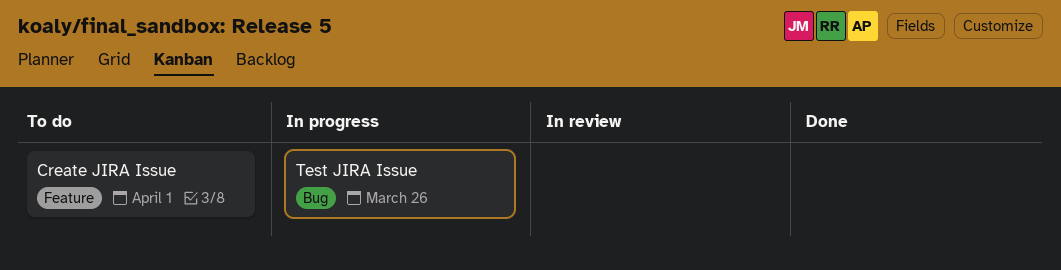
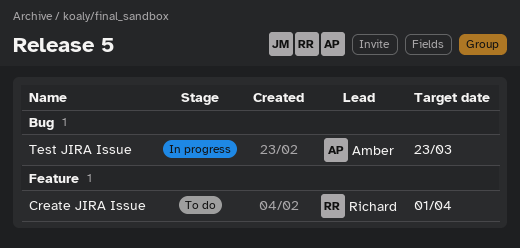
Test JIRA Issue, due: Mar 26 -> Mar 23

